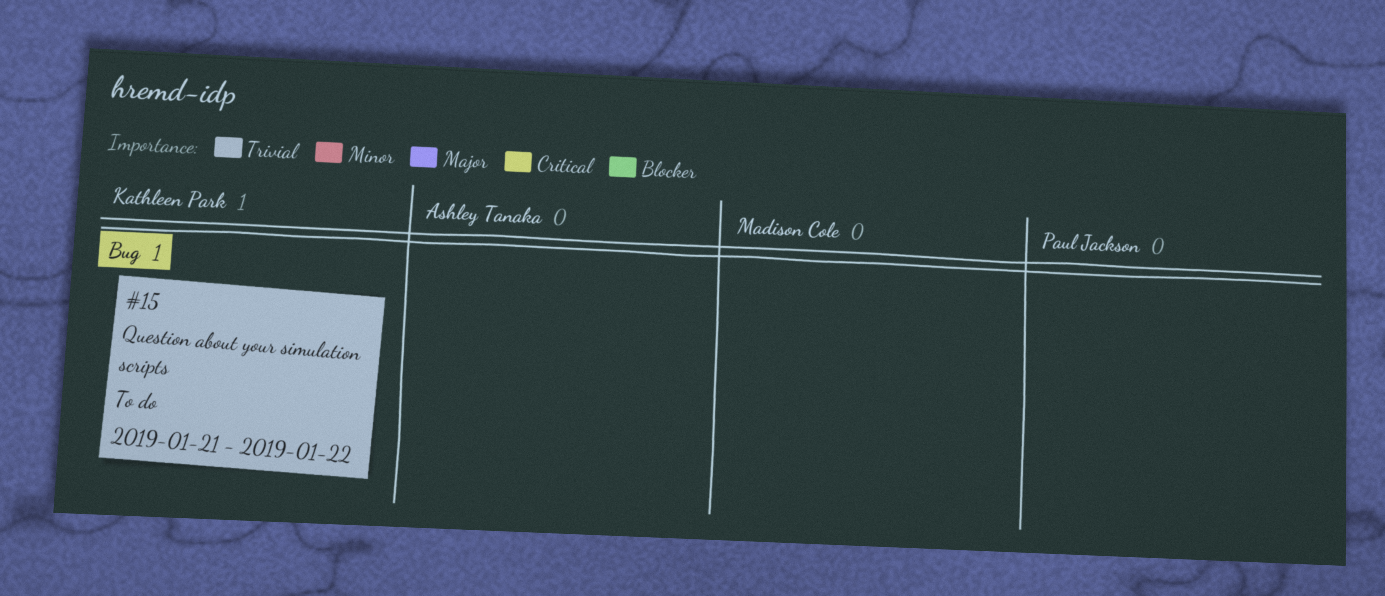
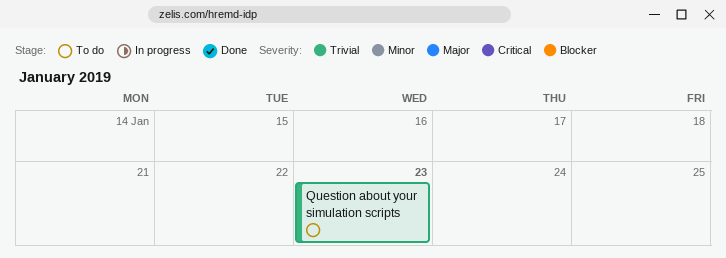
Question about your simulation scripts, due: Jan 22 -> Jan 23

